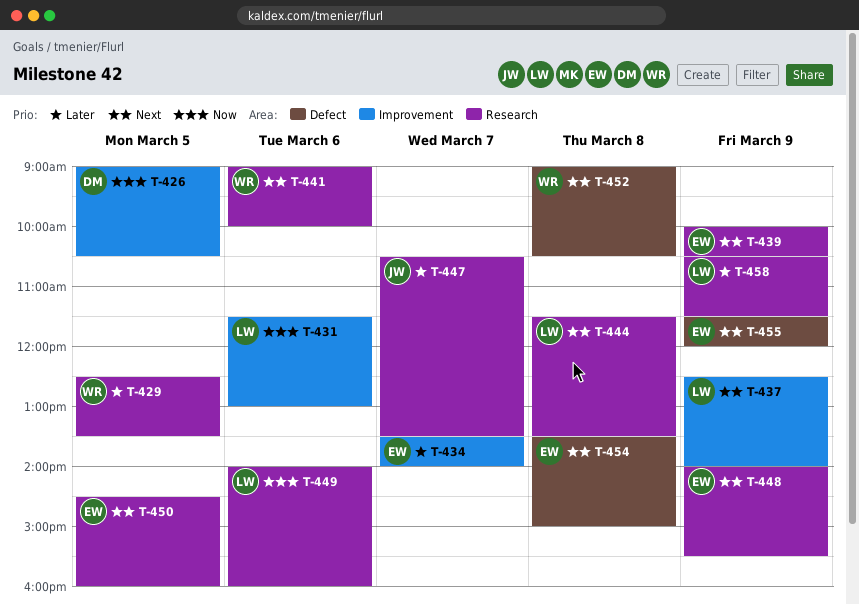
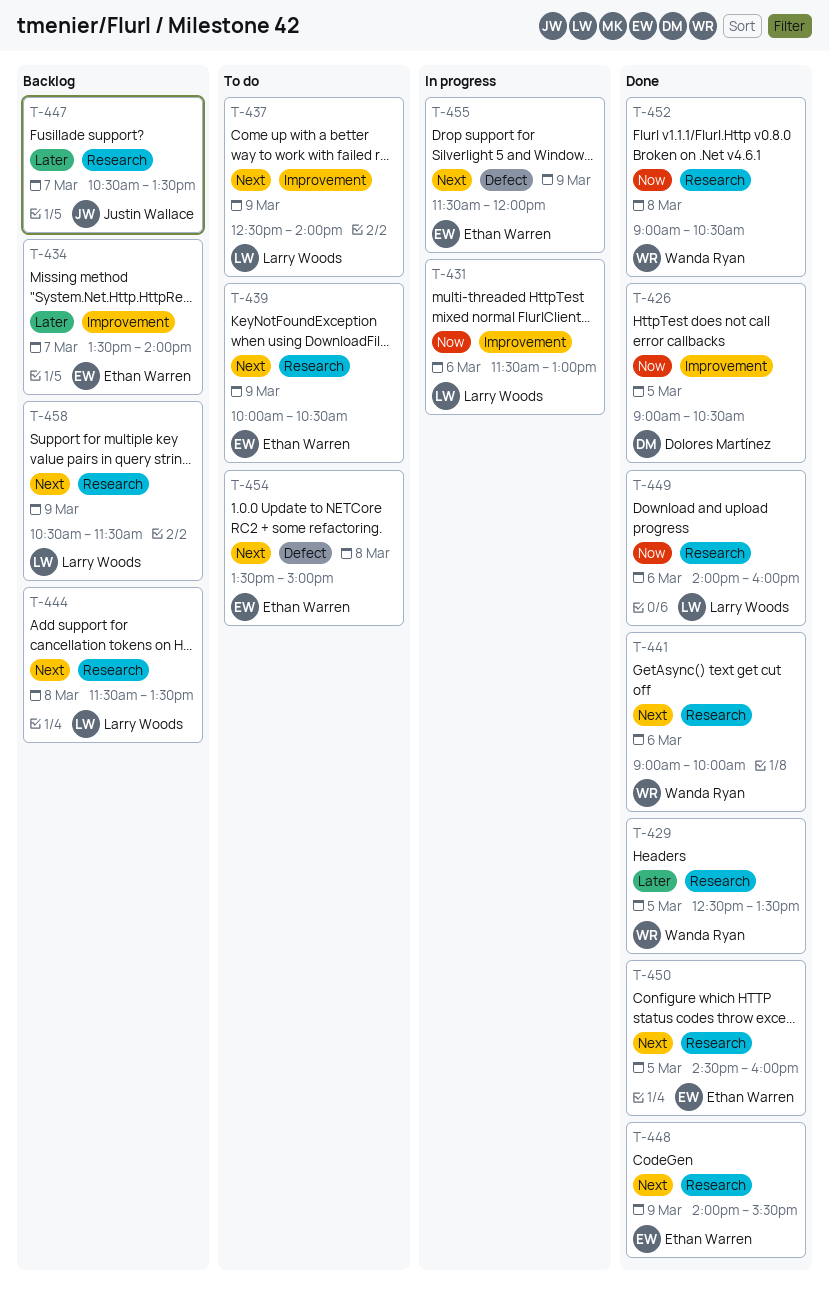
T-452, priority: Next -> Now
T-452, label: Defect -> Research
T-458, priority: Later -> Next

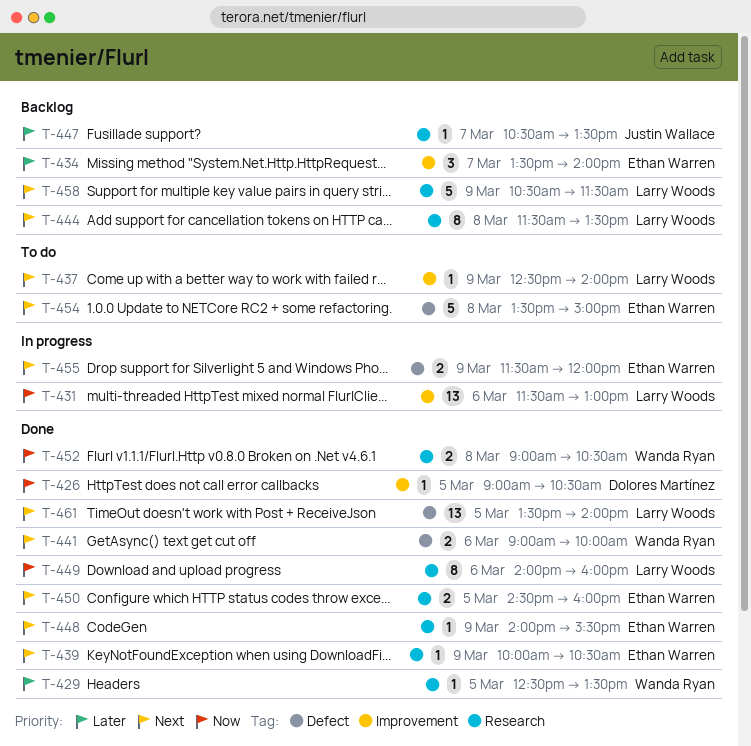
T-439, status: To do -> Done
T-441, label: Research -> Defect
T-461: none -> present

